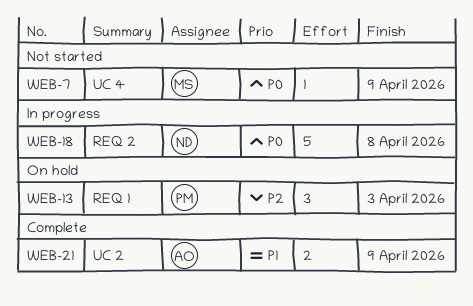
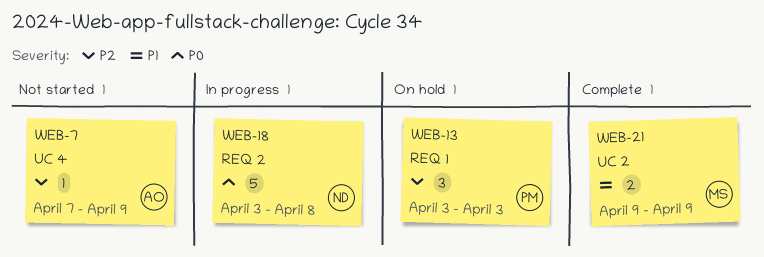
WEB-7, owner: MS -> AO
WEB-7, priority: P0 -> P2
WEB-21, owner: AO -> MS

